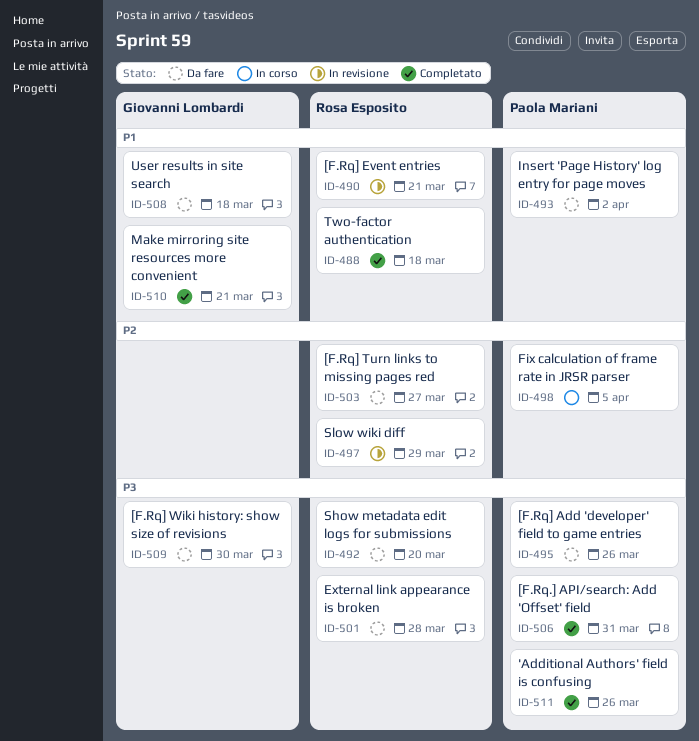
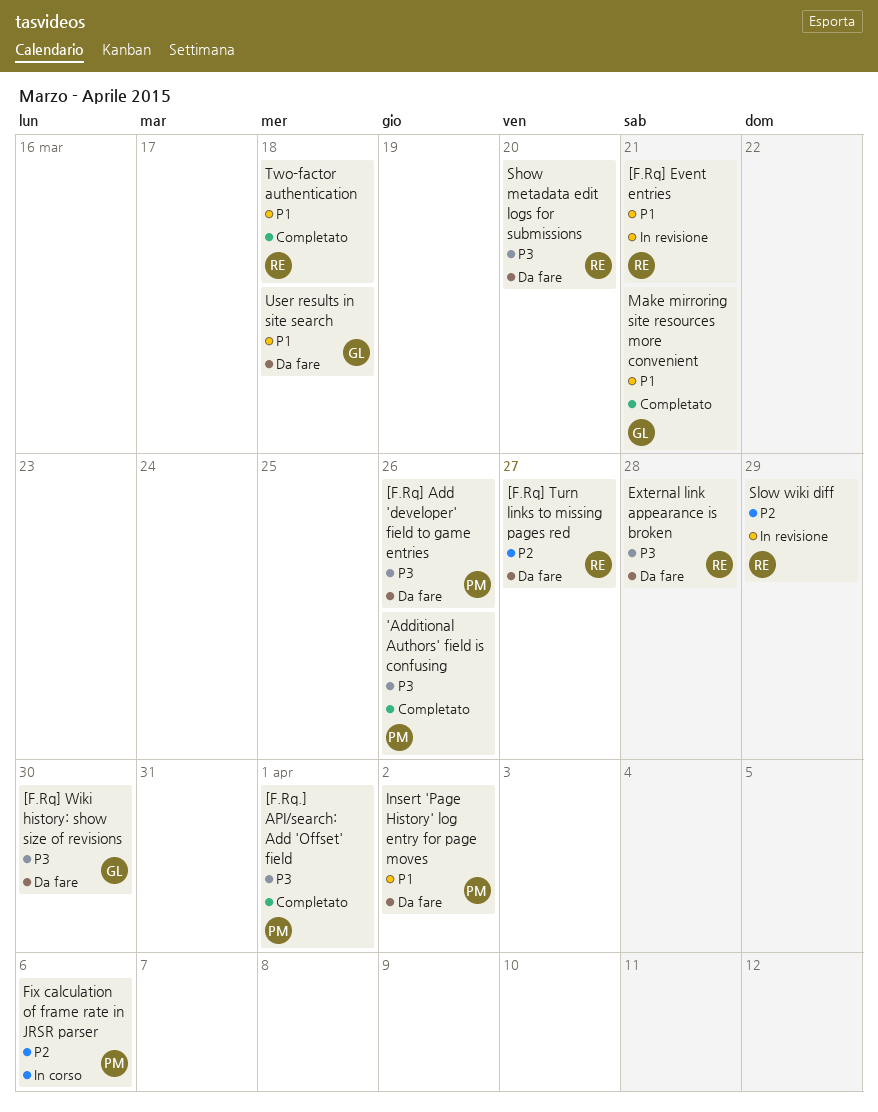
[F.Rq.] API/search: Add 'Offset' field, due: Mar 31 -> Apr 1
Fix calculation of frame rate in JRSR parser, due: Apr 5 -> Apr 6

